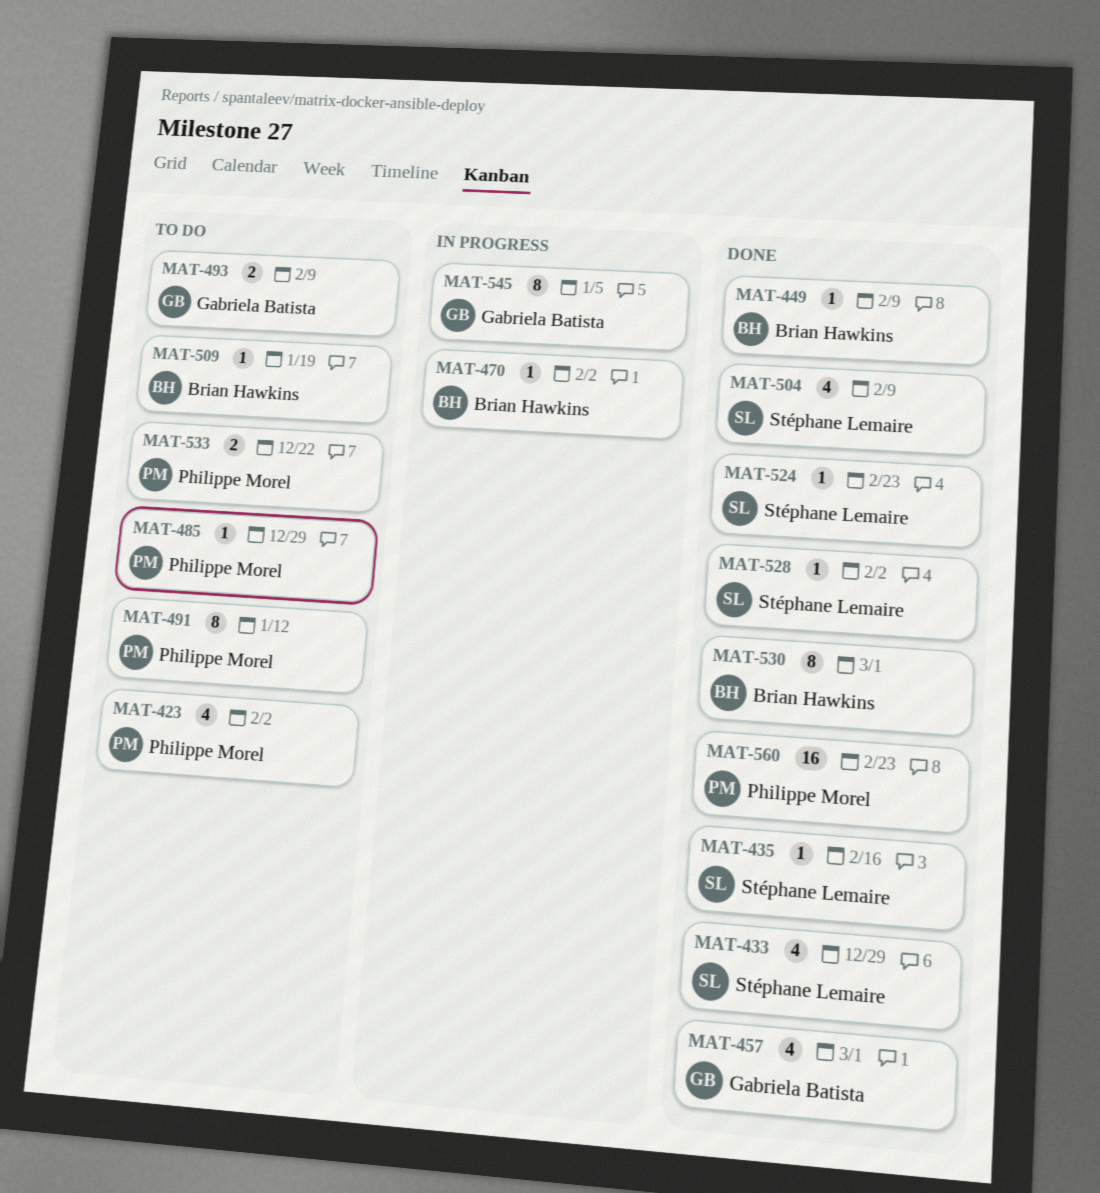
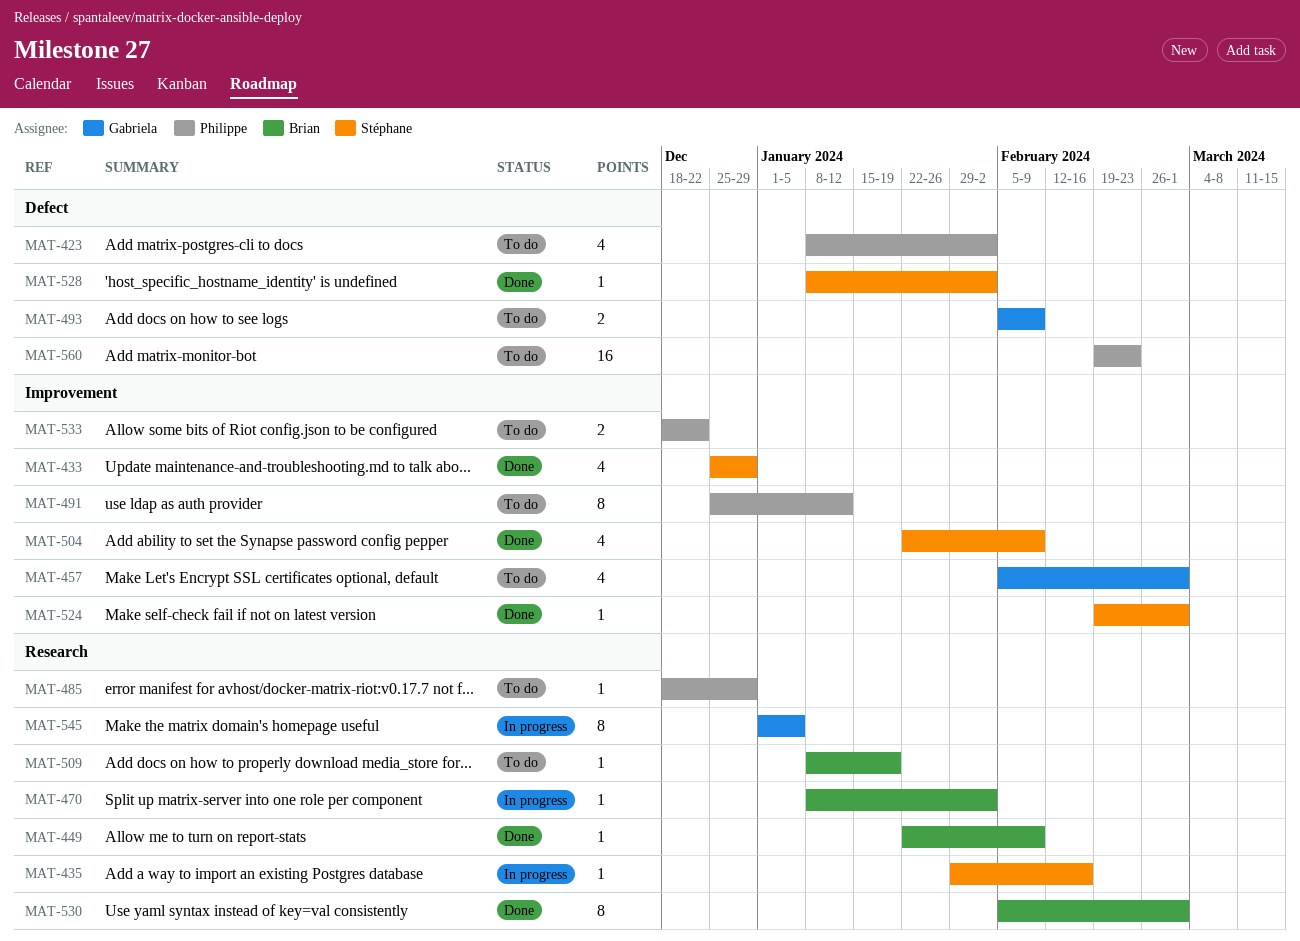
MAT-435, status: Done -> In progress
MAT-457, status: Done -> To do
MAT-524, due: Feb 23 -> Mar 1
MAT-560, status: Done -> To do

